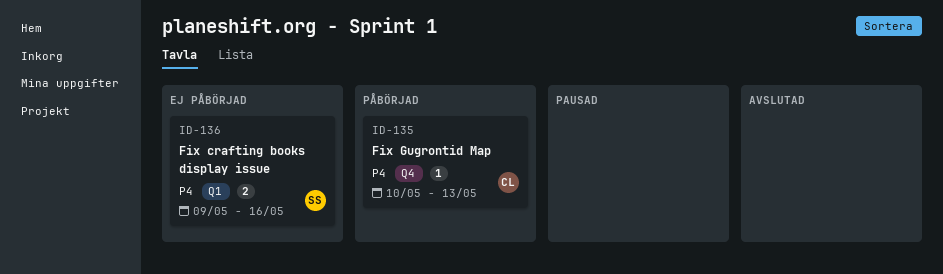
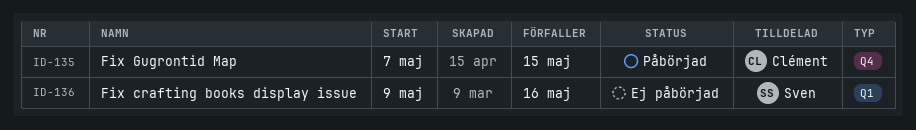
ID-135, start: May 10 -> May 7
ID-135, due: May 13 -> May 15

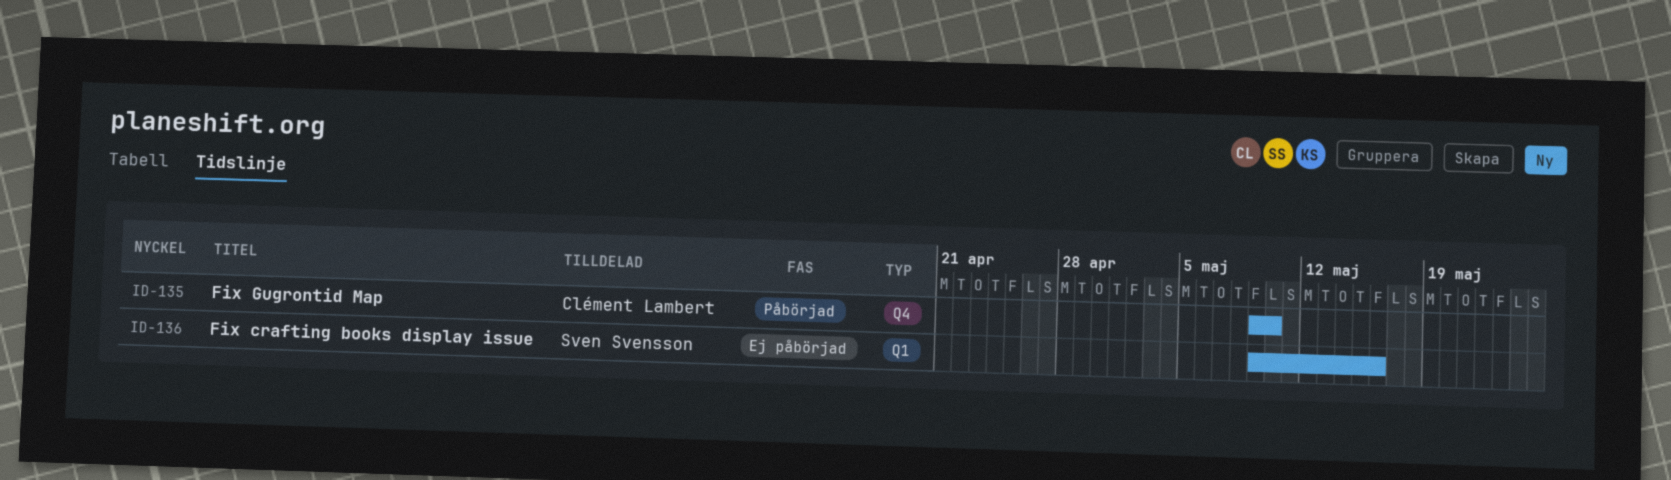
ID-135, start: May 7 -> May 9
ID-135, due: May 15 -> May 10

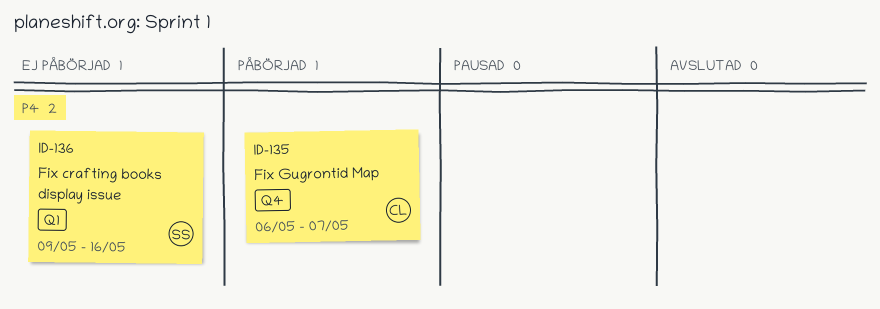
ID-135, start: May 9 -> May 6
ID-135, due: May 10 -> May 7

